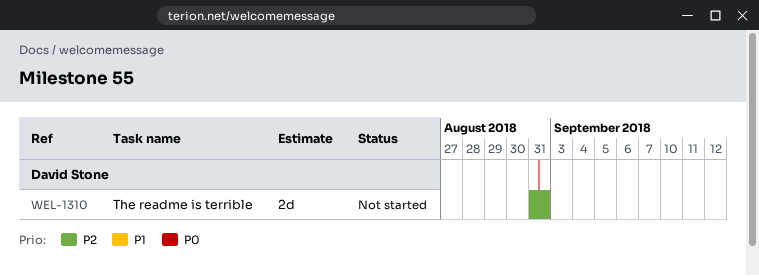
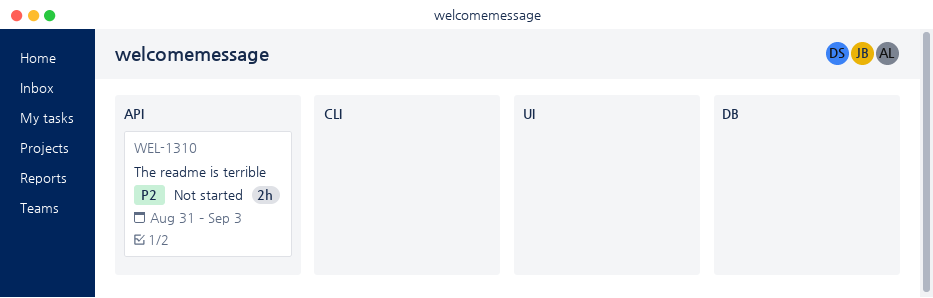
WEL-1310, estimate: 2d -> 2h
WEL-1310, due: Aug 31 -> Sep 3

